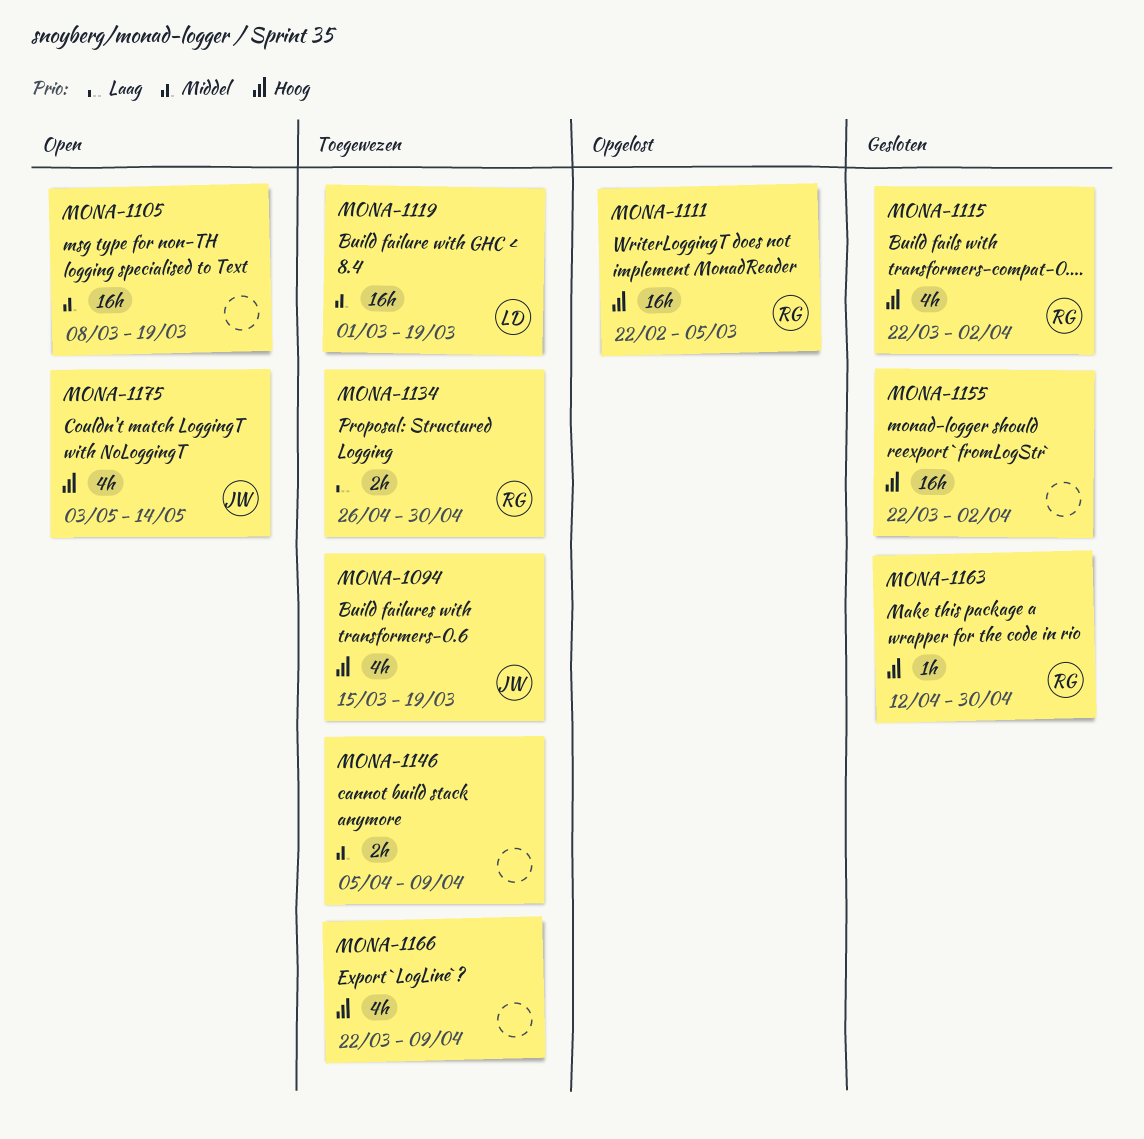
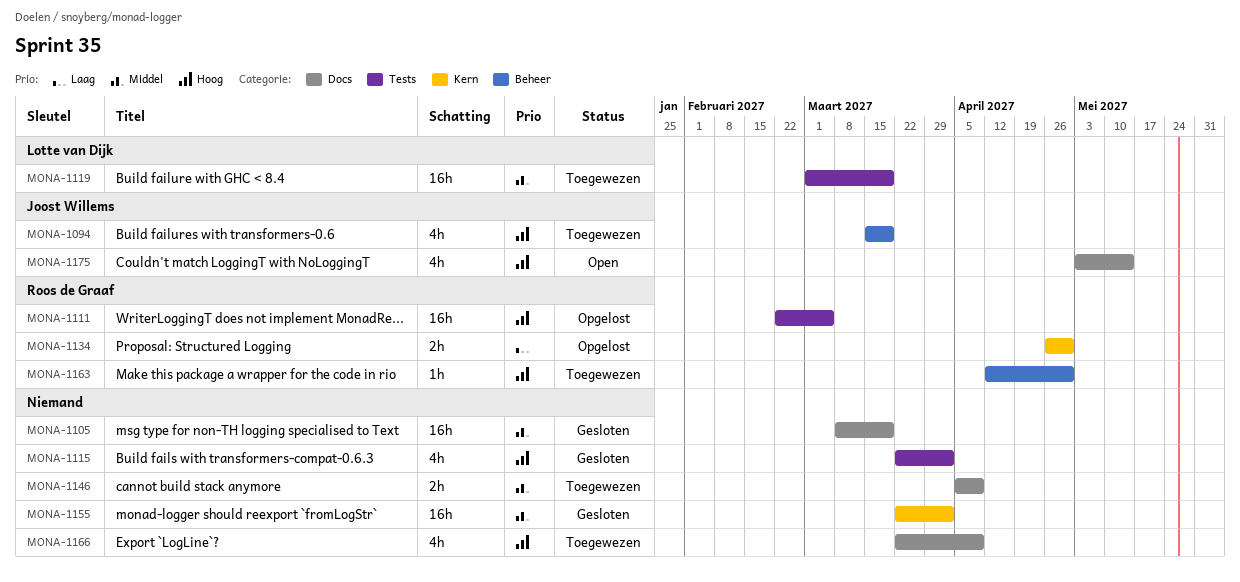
MONA-1105, status: Open -> Gesloten
MONA-1115, owner: Roos de Graaf -> none
MONA-1134, status: Toegewezen -> Opgelost
MONA-1155, priority: Hoog -> Middel
MONA-1163, status: Gesloten -> Toegewezen

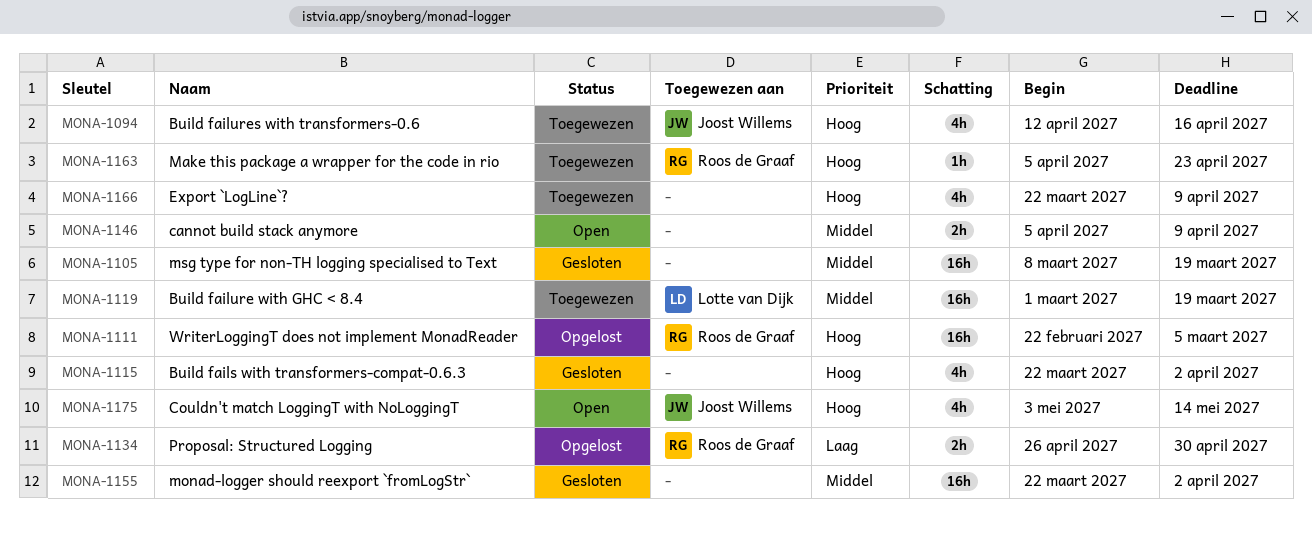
MONA-1094, start: Mar 15 -> Apr 12
MONA-1094, due: Mar 19 -> Apr 16
MONA-1146, status: Toegewezen -> Open
MONA-1163, start: Apr 12 -> Apr 5
MONA-1163, due: Apr 30 -> Apr 23

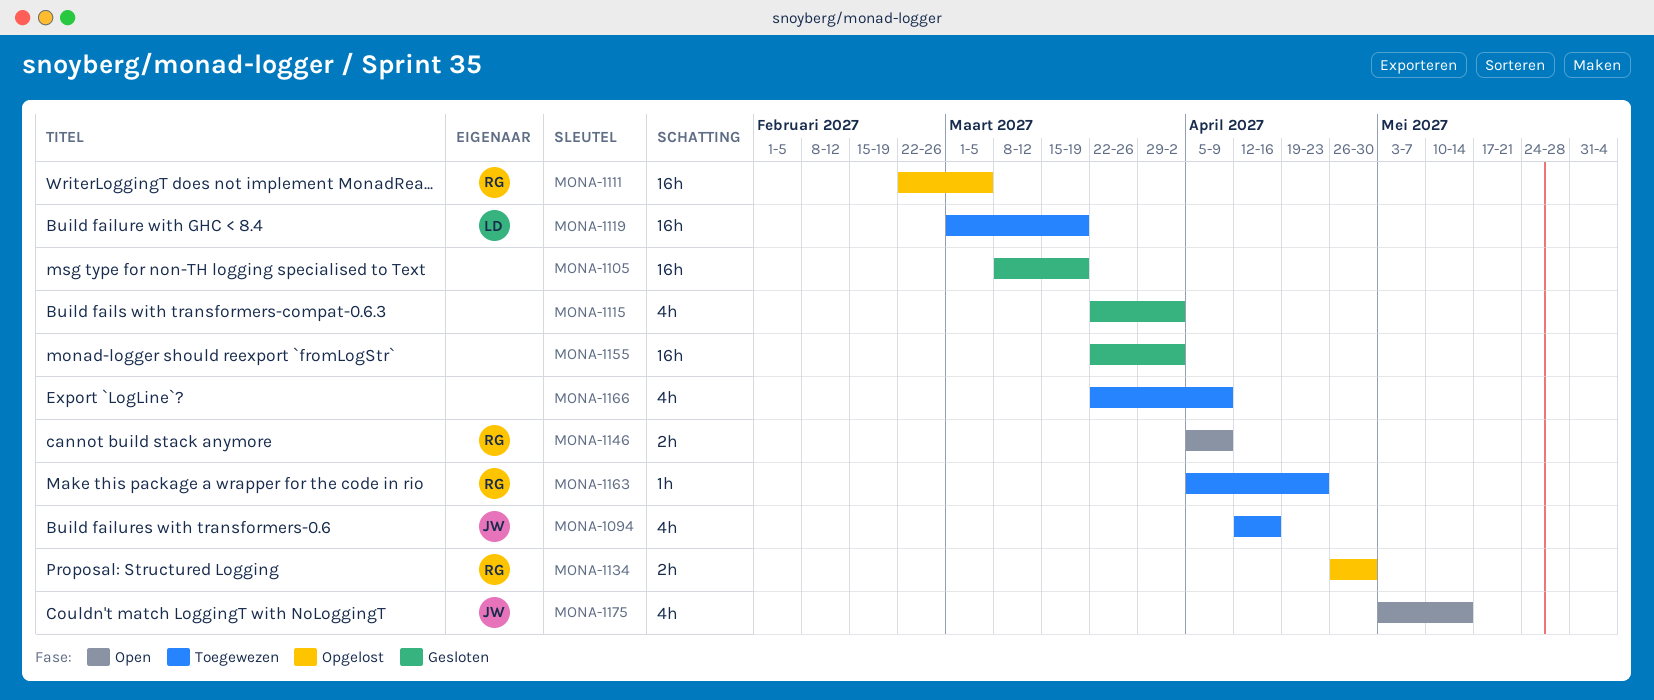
MONA-1146, owner: none -> Roos de Graaf

